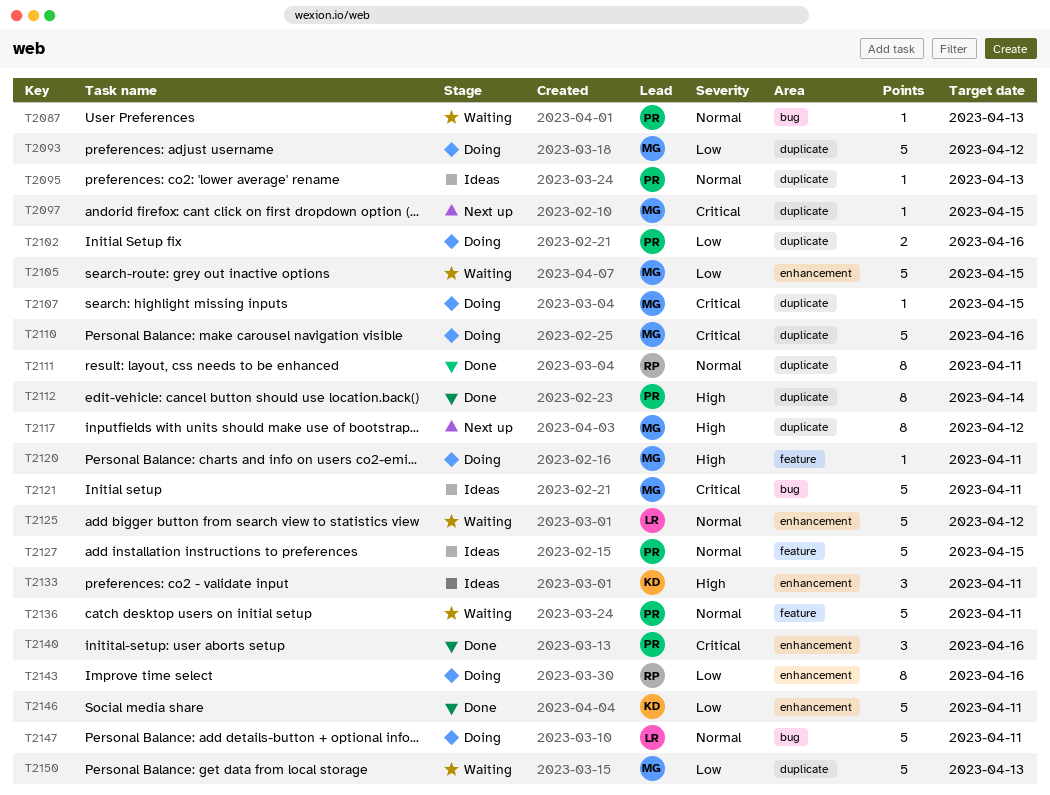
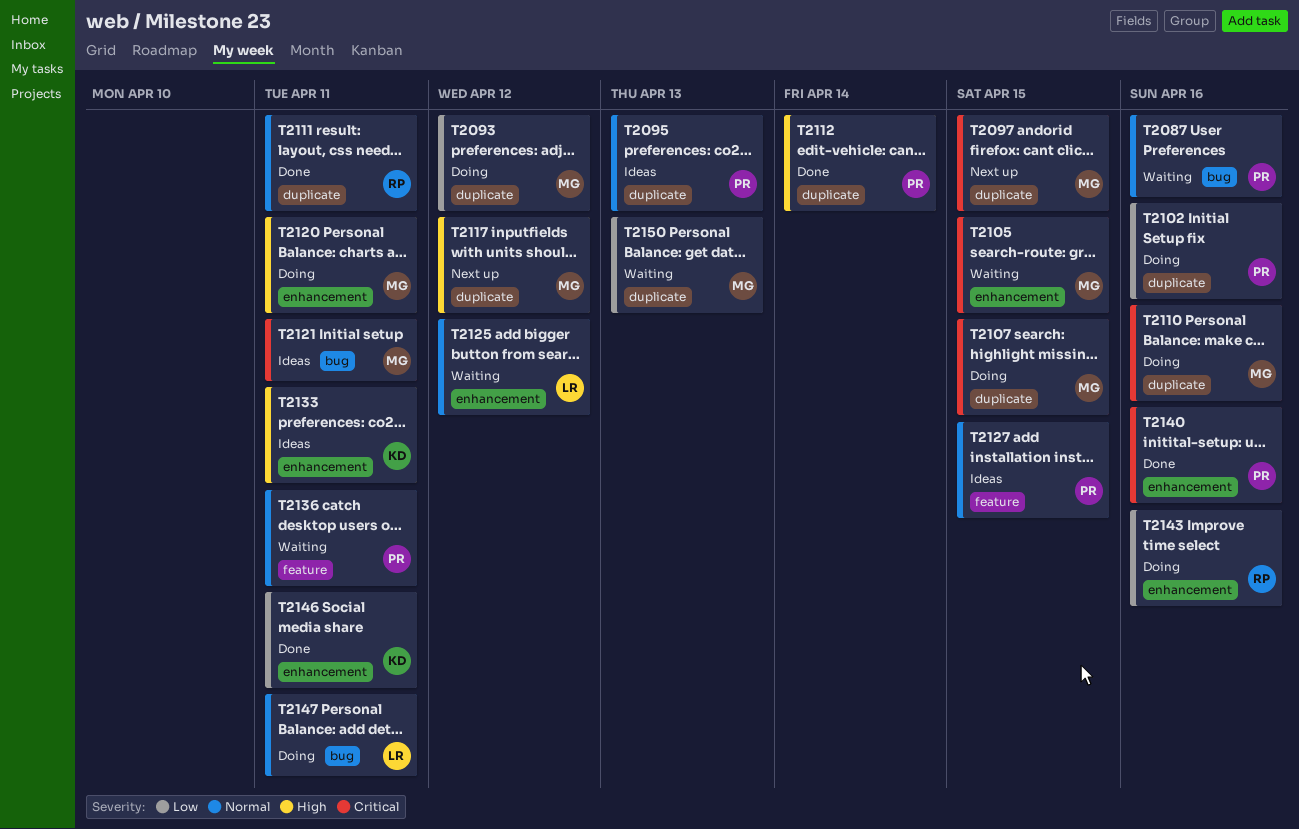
T2087, due: Apr 13 -> Apr 16
T2105, priority: Low -> Critical
T2120, label: feature -> enhancement

